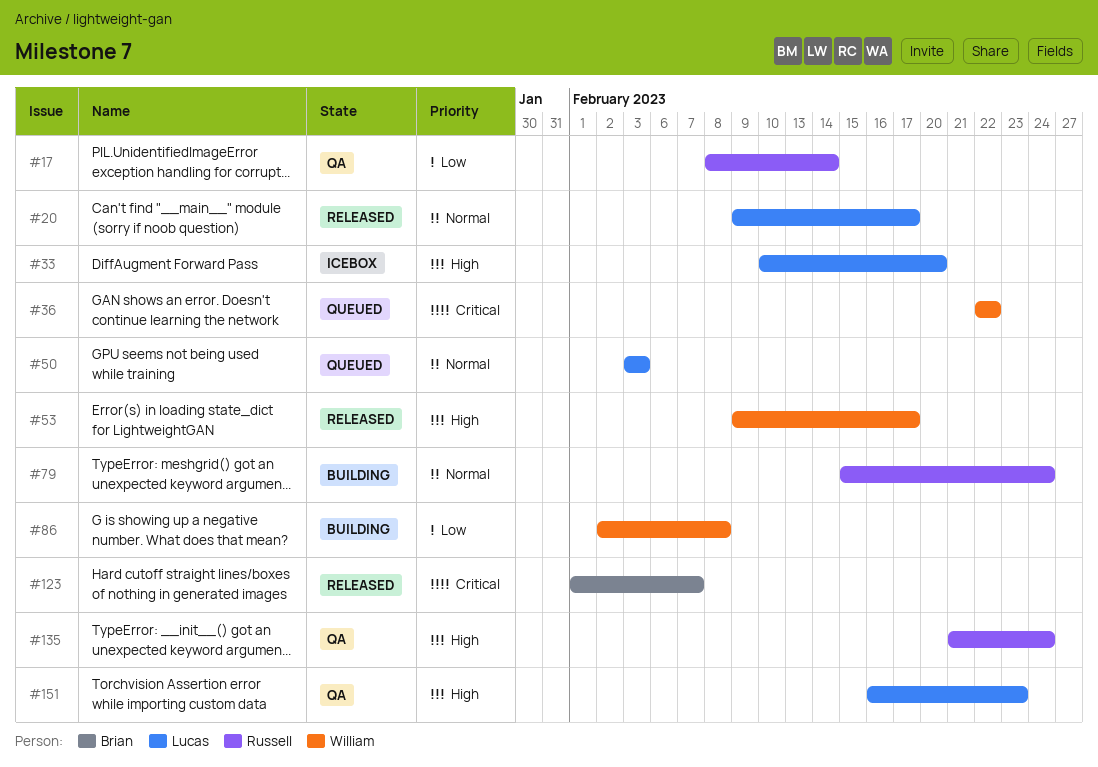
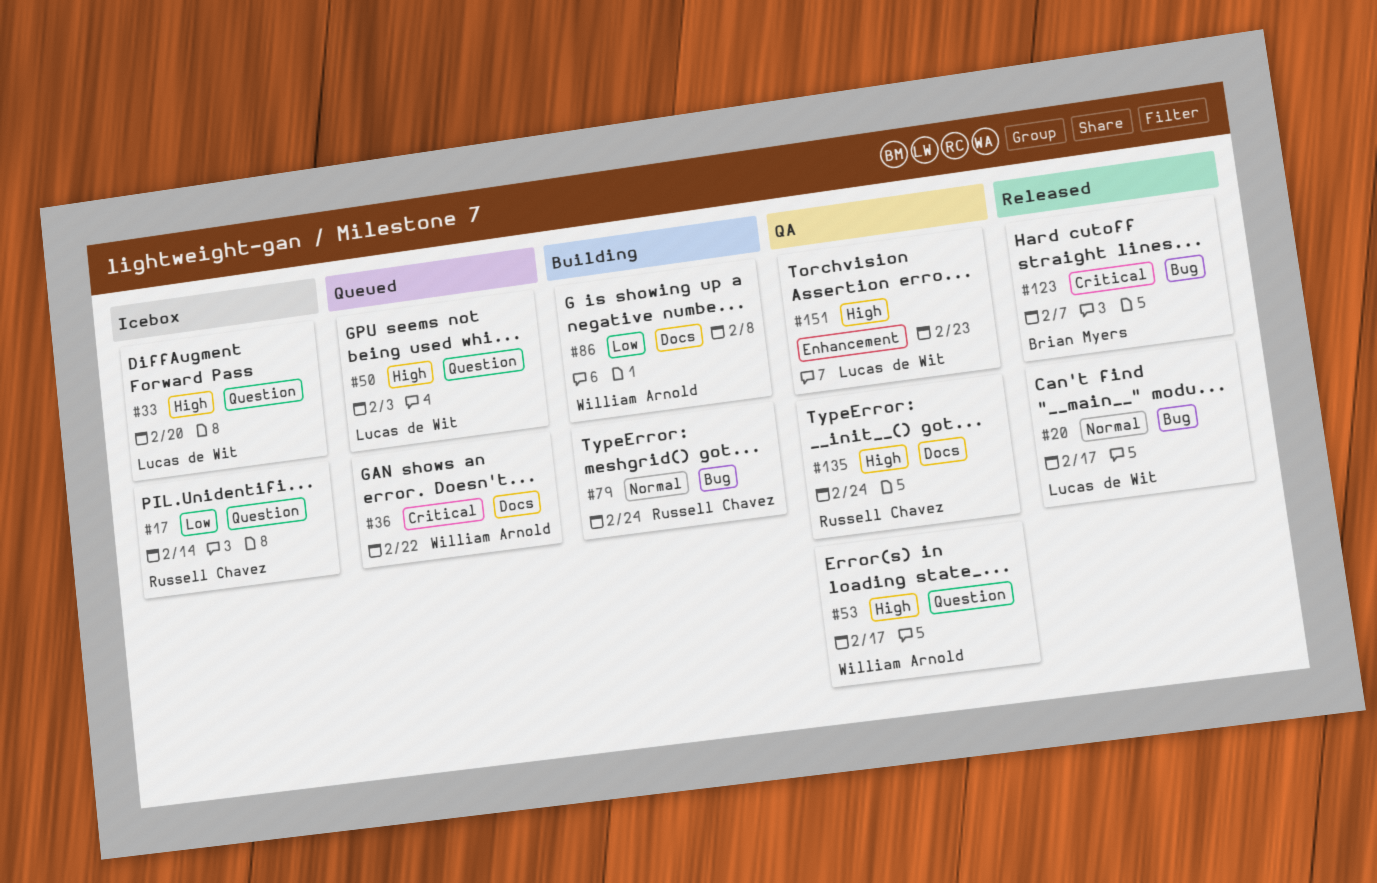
#17, status: QA -> Icebox
#50, priority: Normal -> High
#53, status: Released -> QA

